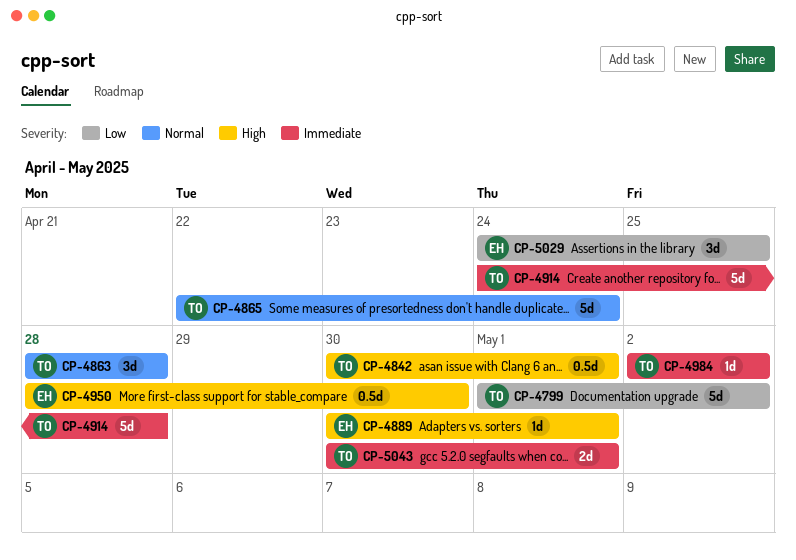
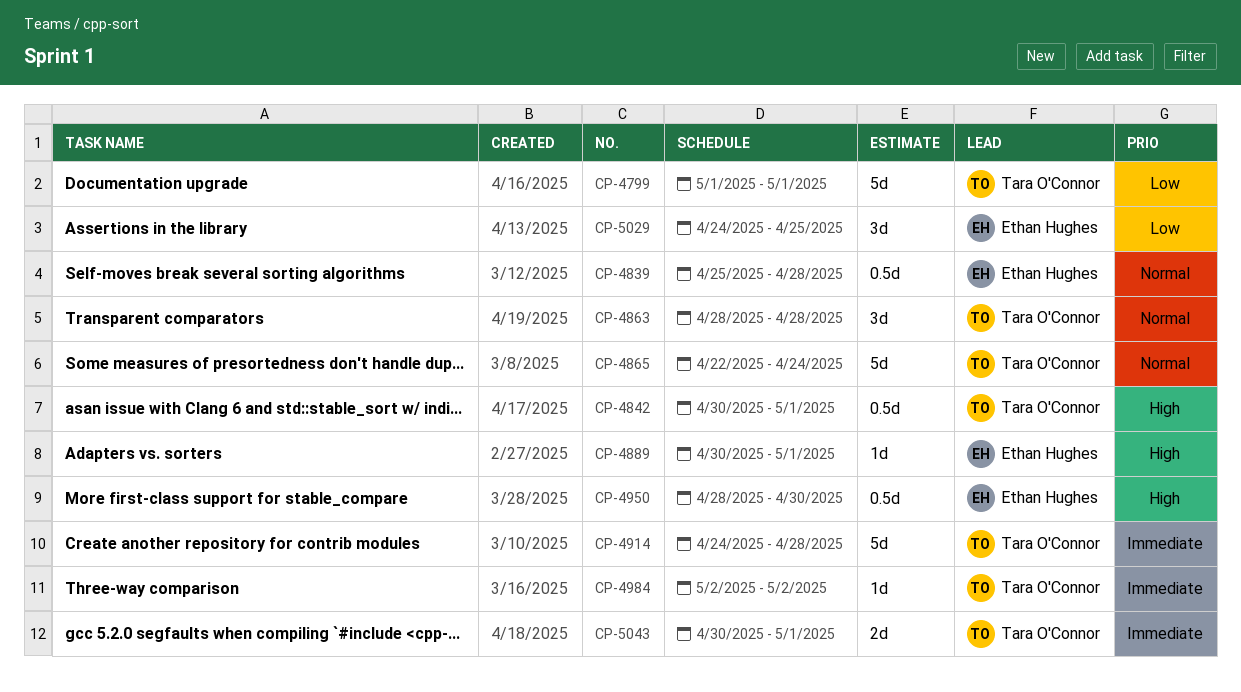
CP-4799, due: May 2 -> May 1
CP-4839: none -> present

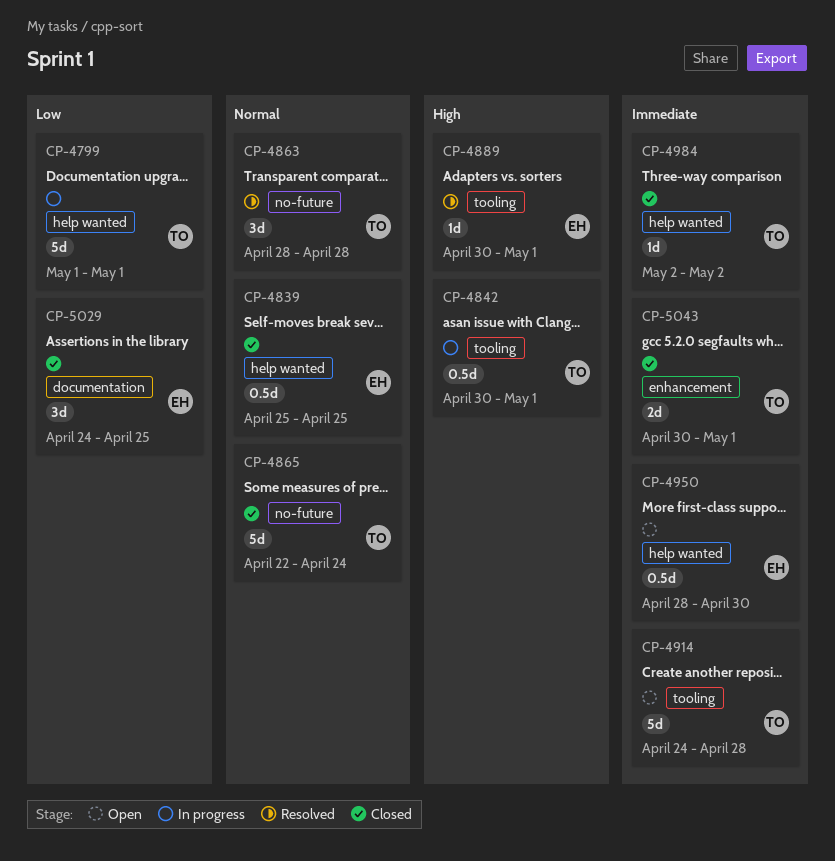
CP-4839, due: Apr 28 -> Apr 25
CP-4950, priority: High -> Immediate

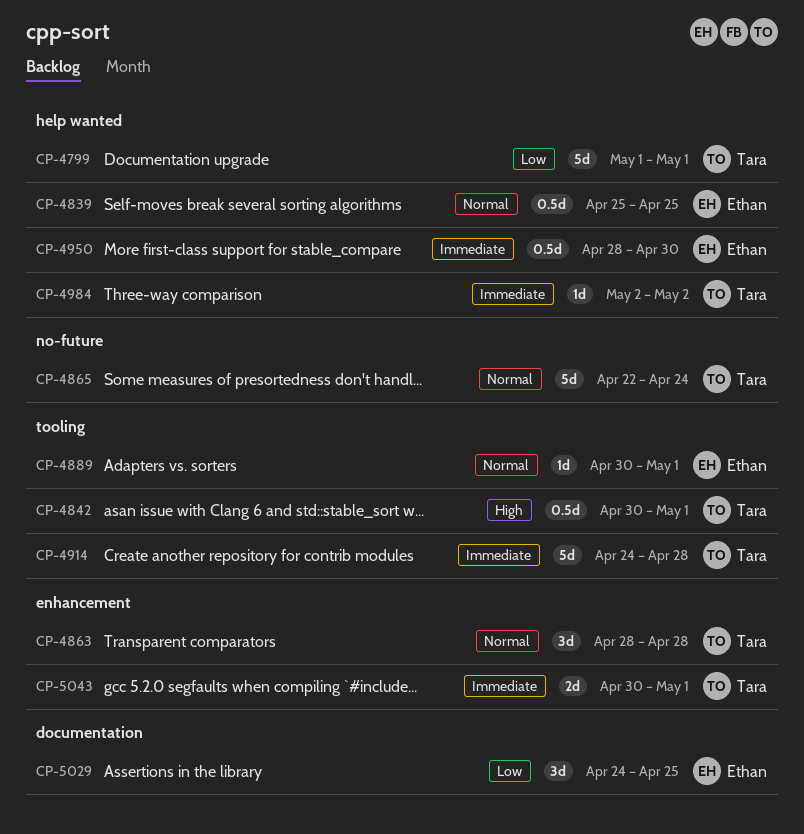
CP-4863, label: no-future -> enhancement
CP-4889, priority: High -> Normal

